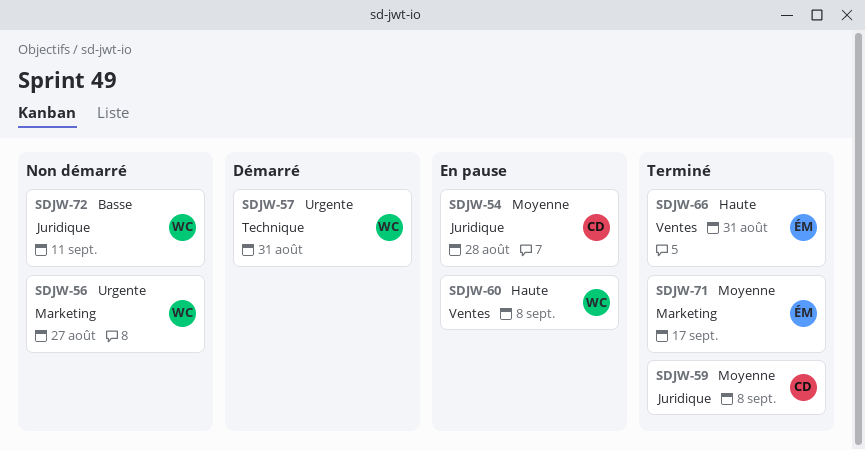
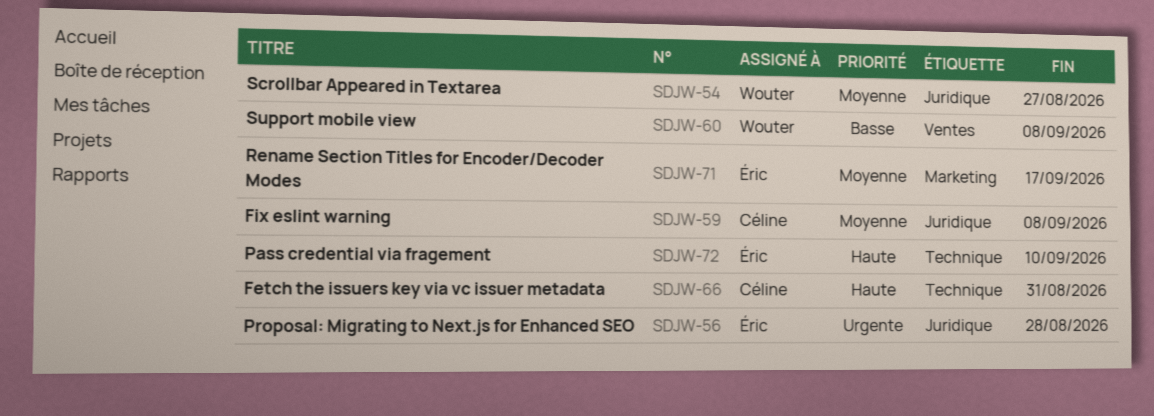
SDJW-54, owner: Céline -> Wouter
SDJW-54, due: Aug 28 -> Aug 27
SDJW-56, owner: Wouter -> Éric
SDJW-56, label: Marketing -> Juridique
SDJW-56, due: Aug 27 -> Aug 28
SDJW-57: present -> none
SDJW-60, priority: Haute -> Basse
SDJW-66, owner: Éric -> Céline
SDJW-66, label: Ventes -> Technique
SDJW-72, owner: Wouter -> Éric
SDJW-72, priority: Basse -> Haute
SDJW-72, label: Juridique -> Technique
SDJW-72, due: Sep 11 -> Sep 10

